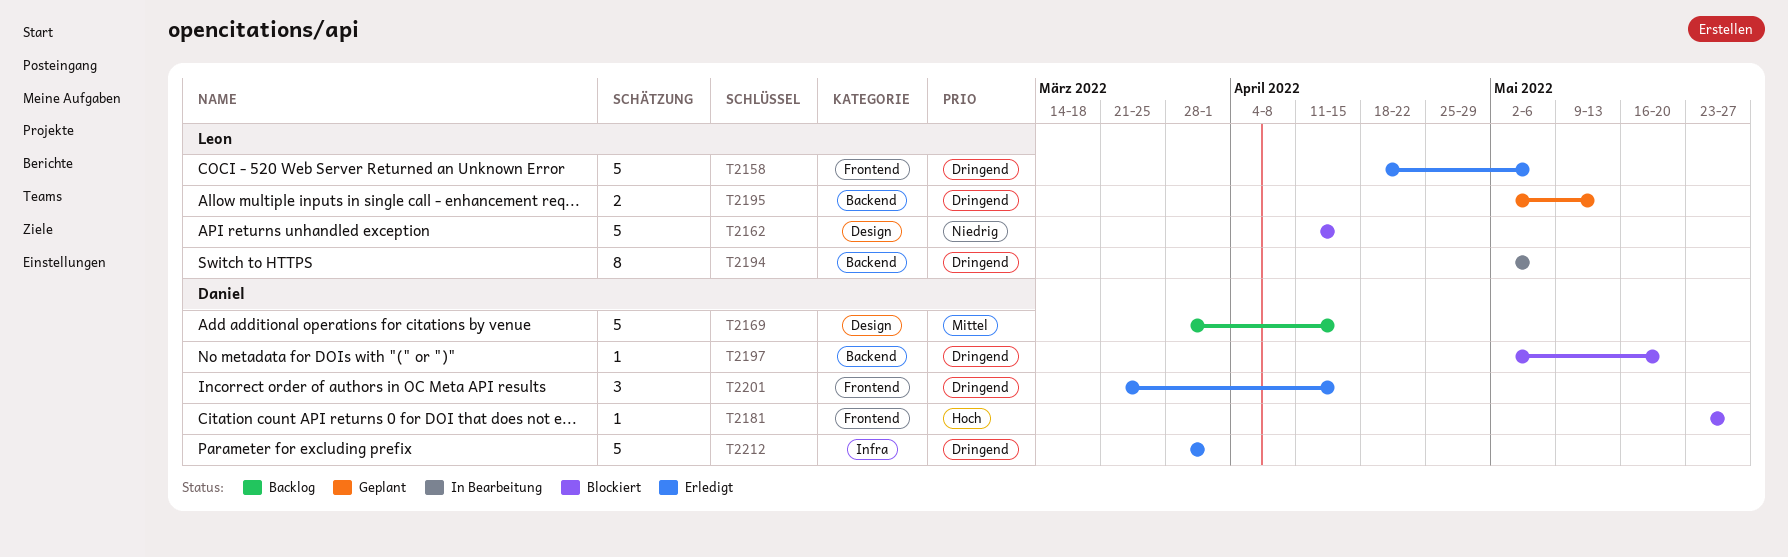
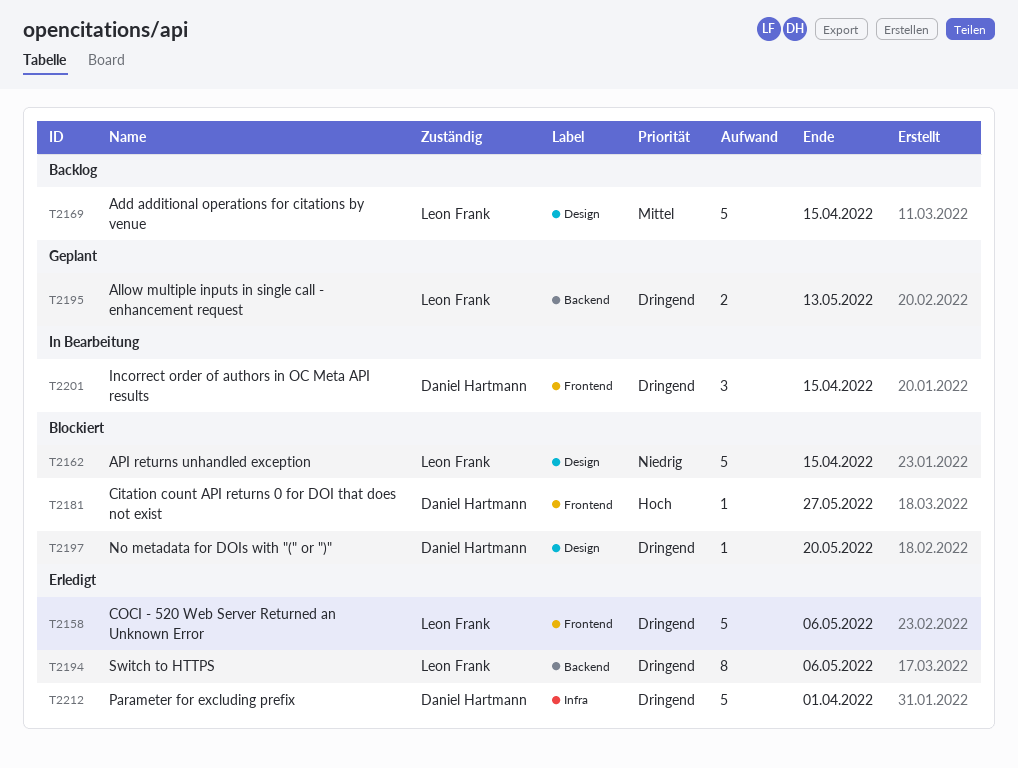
T2169, owner: Daniel Hartmann -> Leon Frank
T2194, status: In Bearbeitung -> Erledigt
T2197, label: Backend -> Design
T2201, status: Erledigt -> In Bearbeitung

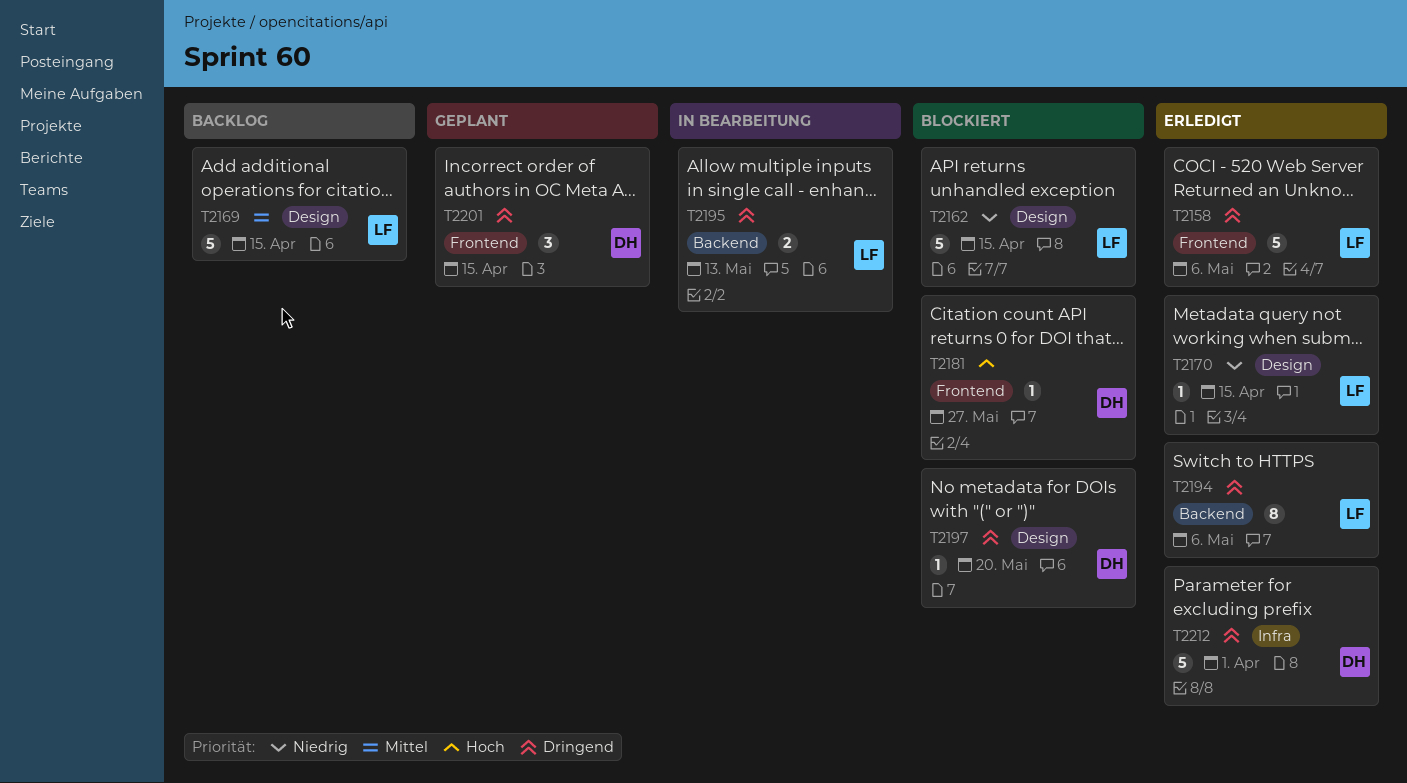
T2170: none -> present
T2195, status: Geplant -> In Bearbeitung
T2201, status: In Bearbeitung -> Geplant

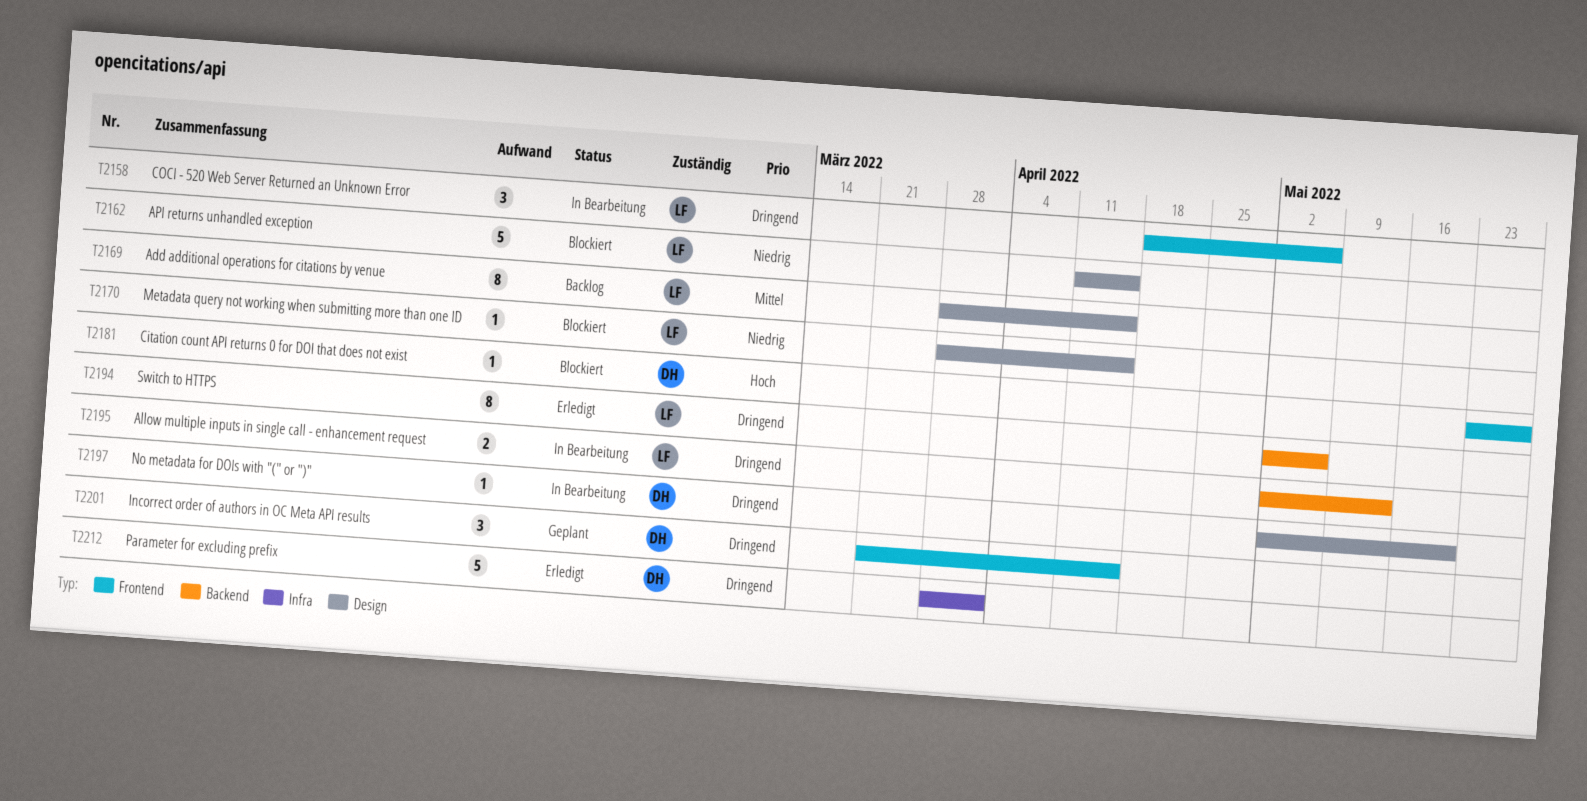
T2158, status: Erledigt -> In Bearbeitung
T2158, estimate: 5 -> 3
T2169, estimate: 5 -> 8
T2170, status: Erledigt -> Blockiert
T2197, status: Blockiert -> In Bearbeitung

